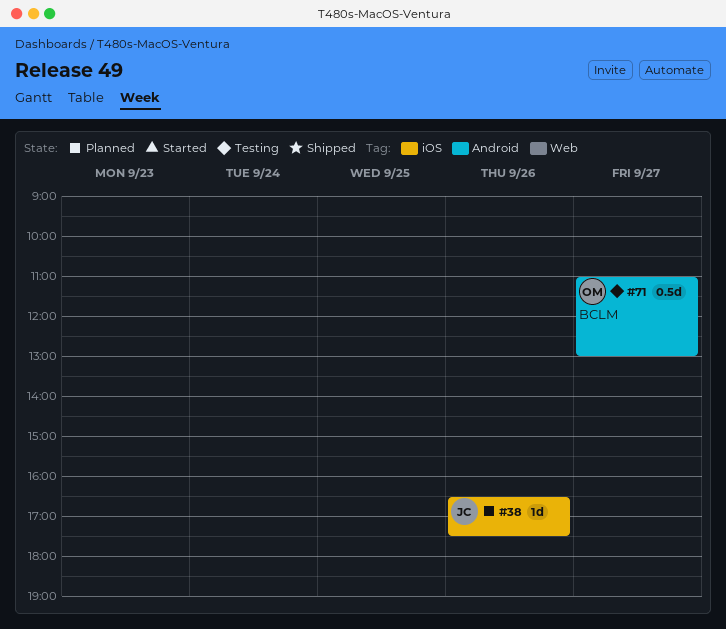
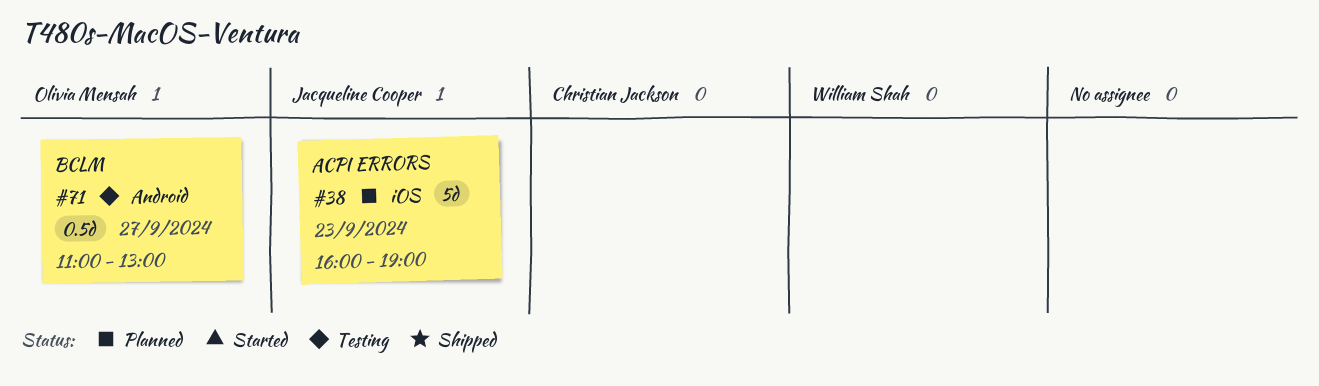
#38, estimate: 1d -> 5d
#38, day: Sep 26 -> Sep 23
#38, begins: 16:30 -> 16:00
#38, ends: 17:30 -> 19:00

